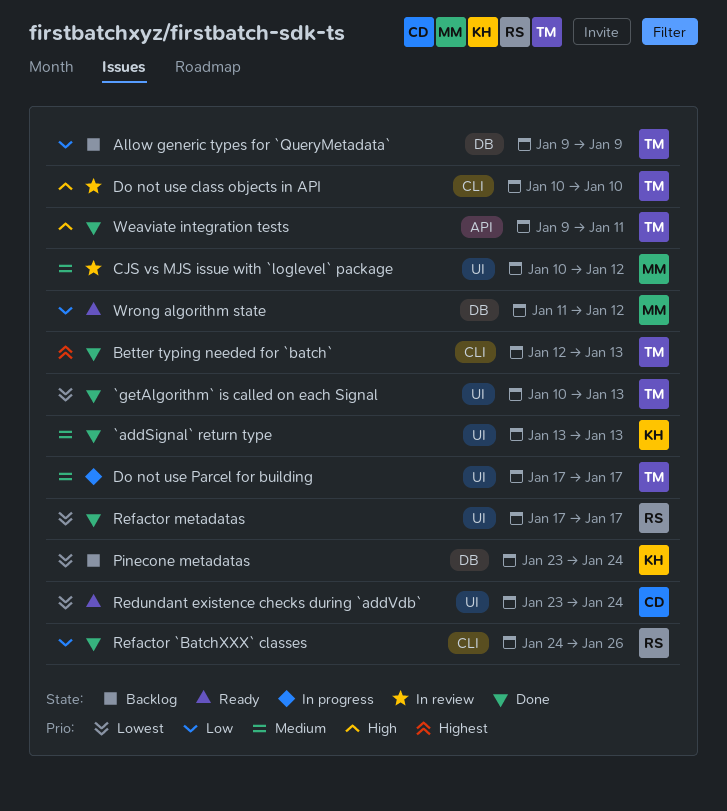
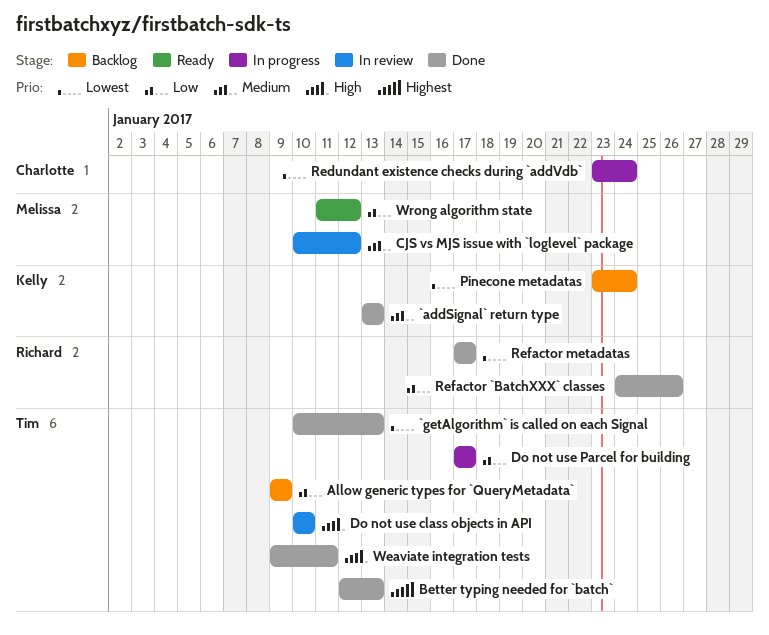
Do not use Parcel for building, priority: Medium -> Low
Redundant existence checks during `addVdb`, status: Ready -> In progress

